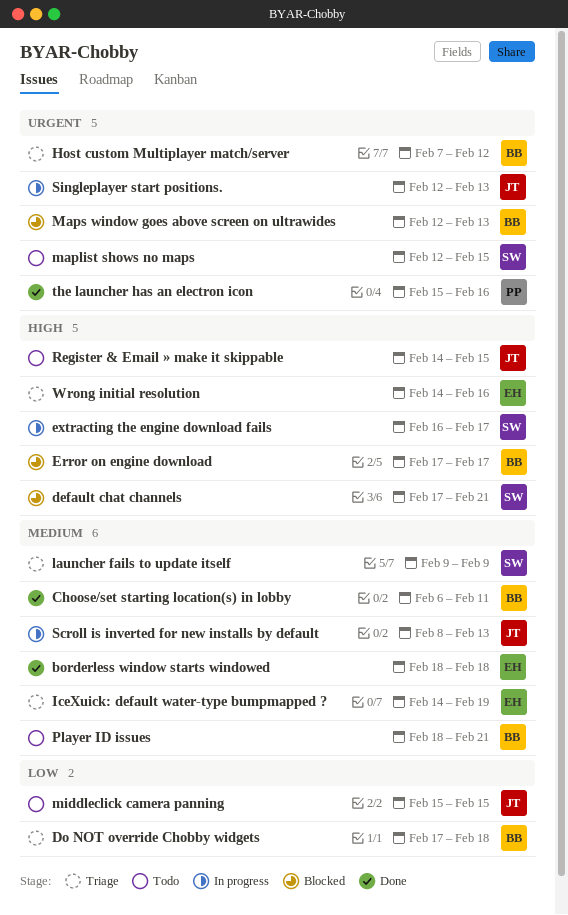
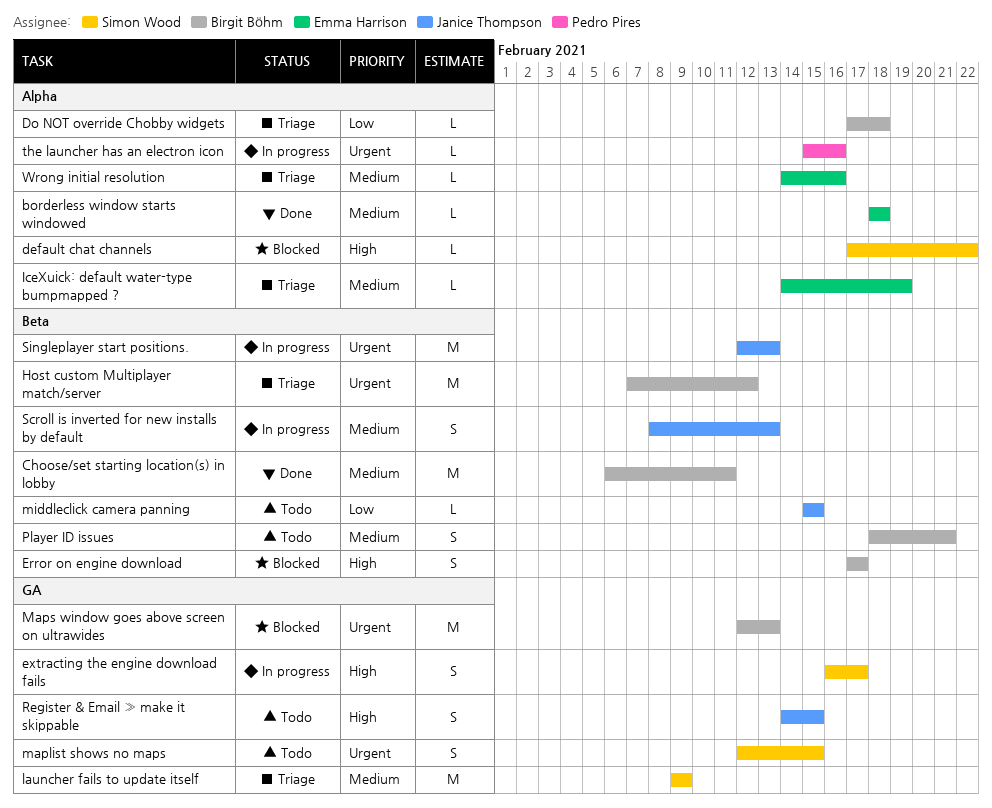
default chat channels, due: Feb 21 -> Feb 22
the launcher has an electron icon, status: Done -> In progress
Wrong initial resolution, priority: High -> Medium

